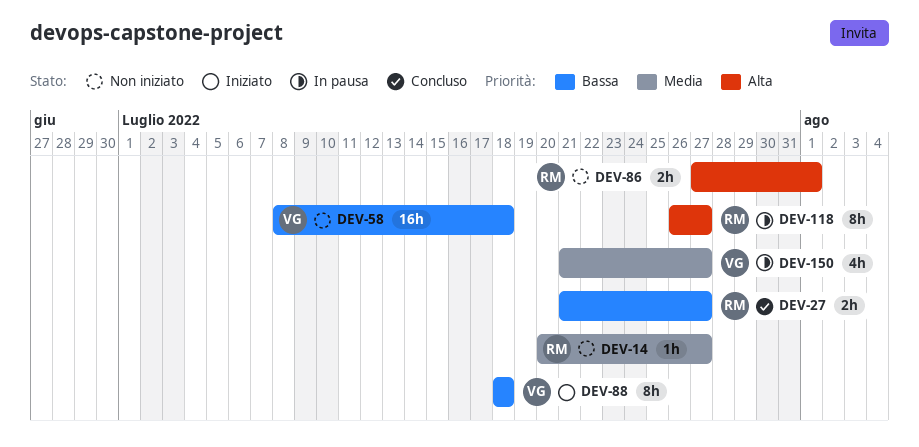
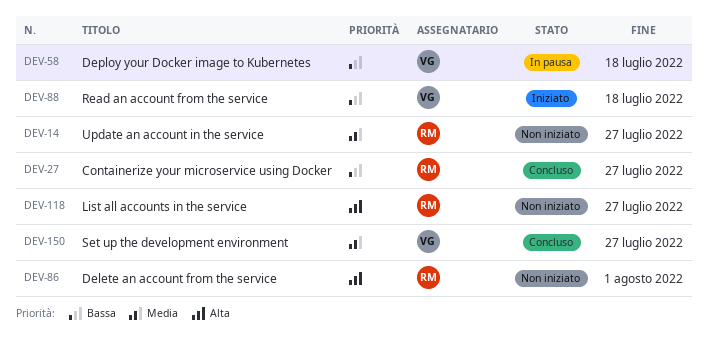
DEV-58, status: Non iniziato -> In pausa
DEV-118, status: In pausa -> Non iniziato
DEV-150, status: In pausa -> Concluso

